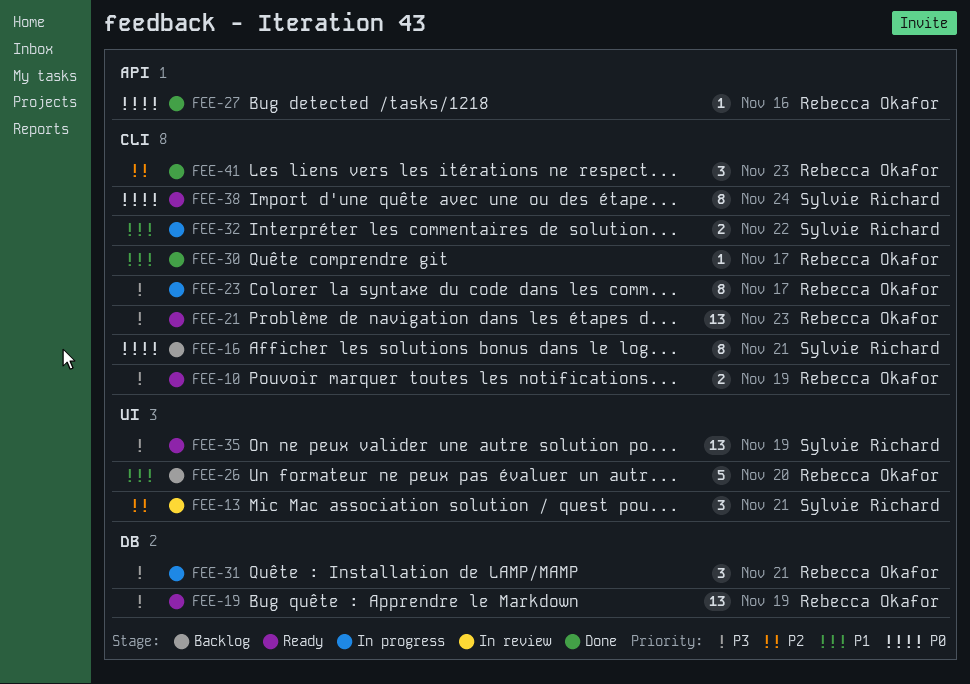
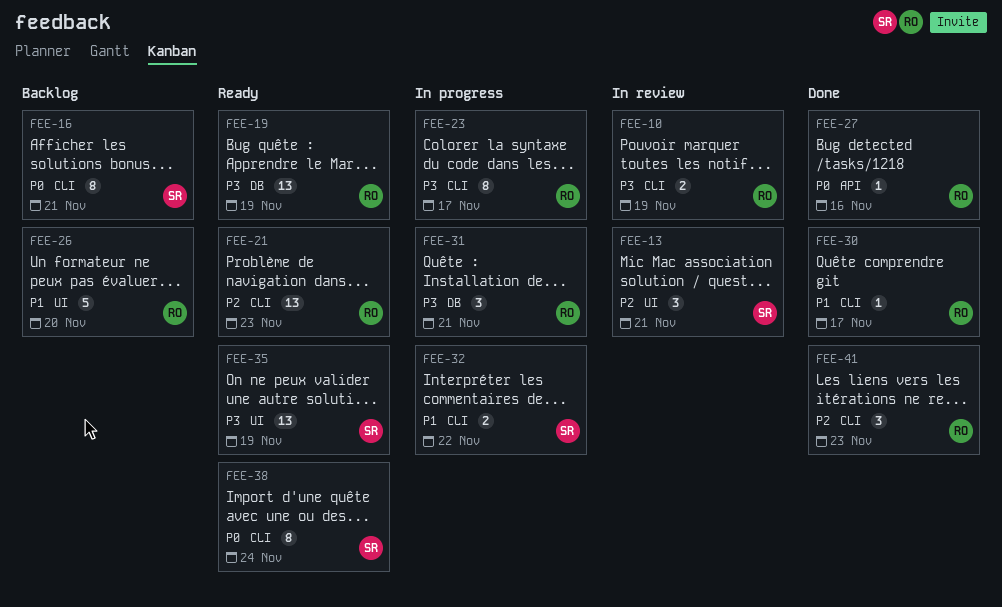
FEE-10, status: Ready -> In review
FEE-21, priority: P3 -> P2

